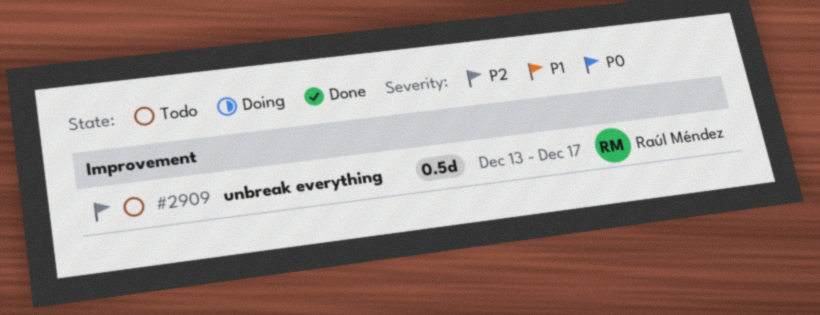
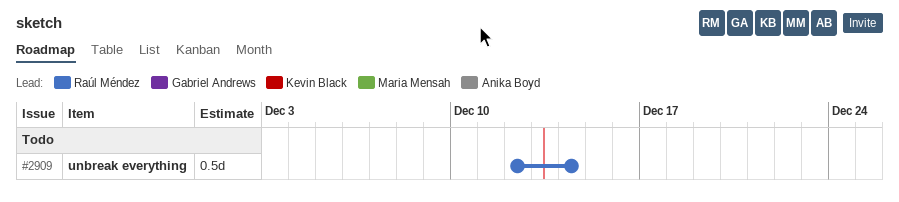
#2909, start: Dec 13 -> Dec 12
#2909, due: Dec 17 -> Dec 14

